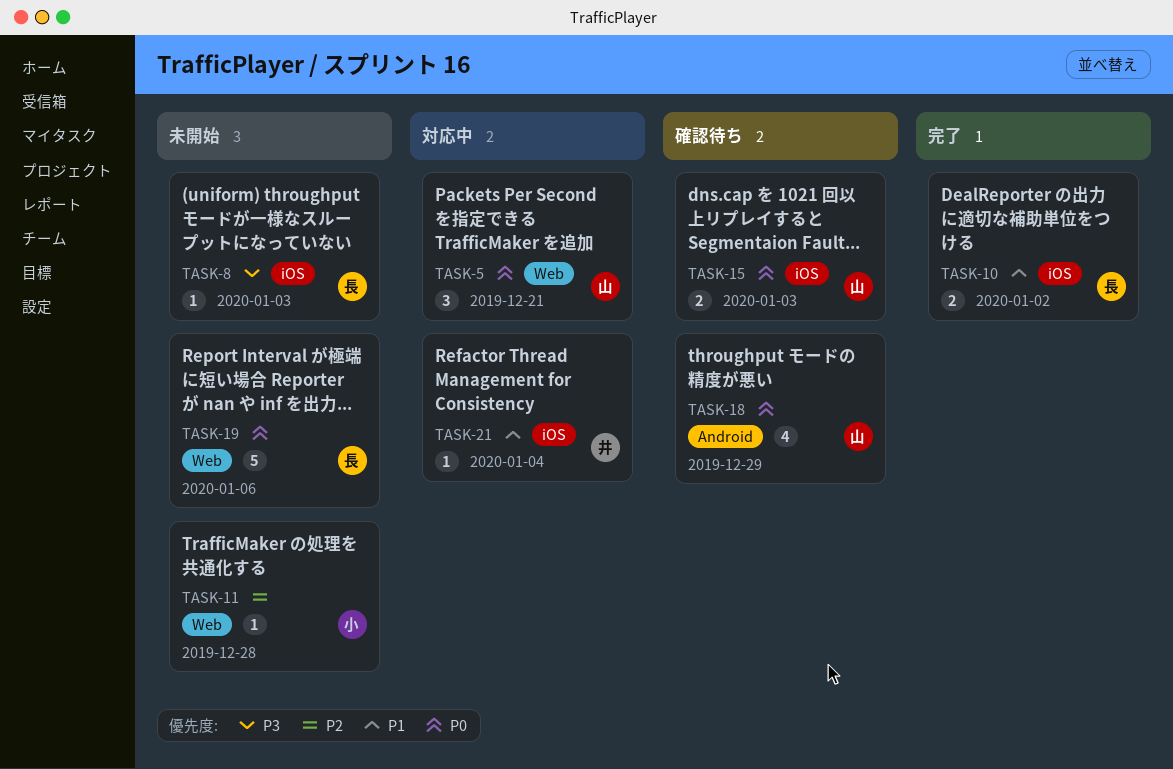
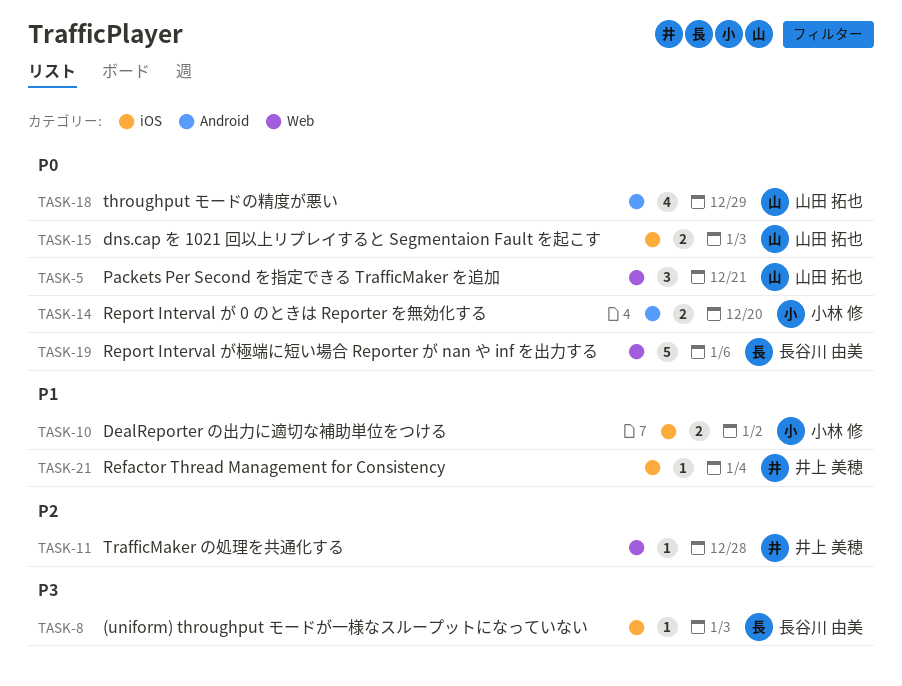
TASK-10, owner: 長谷川 由美 -> 小林 修
TASK-11, owner: 小林 修 -> 井上 美穂
TASK-14: none -> present

